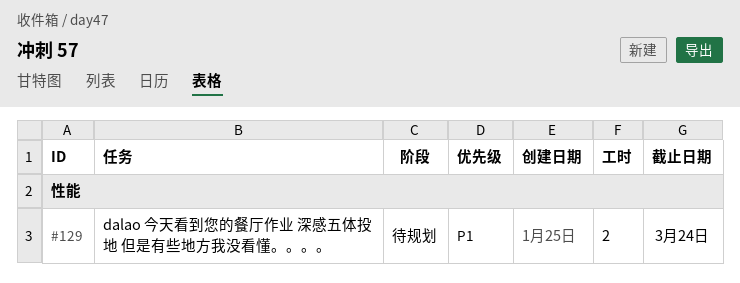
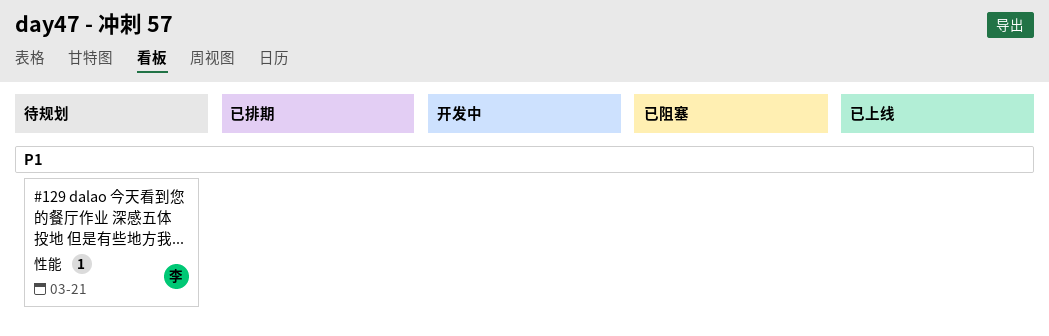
#129, estimate: 2 -> 1
#129, due: Mar 24 -> Mar 21

